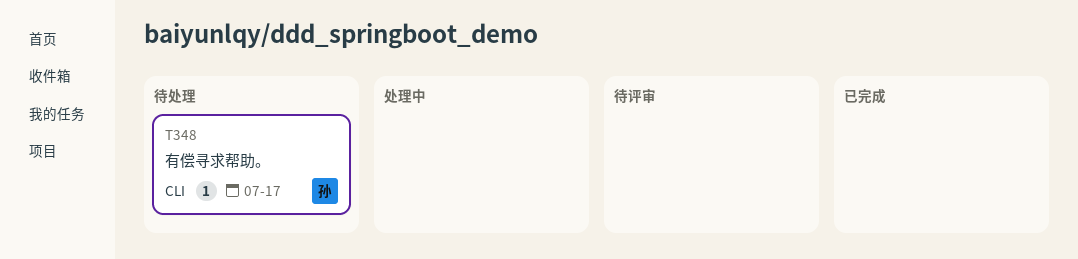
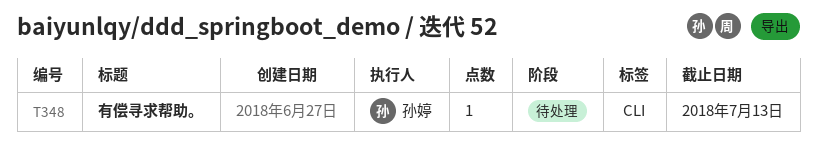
T348, due: Jul 17 -> Jul 13

